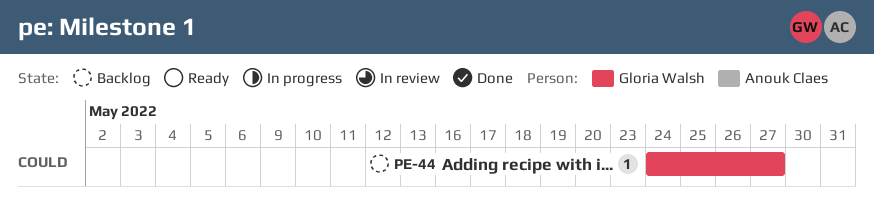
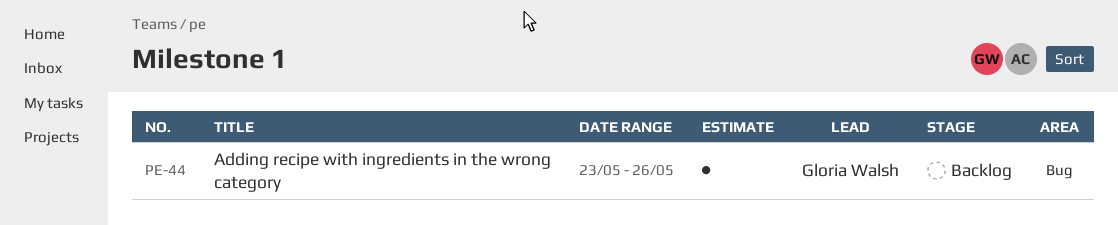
PE-44, start: May 24 -> May 23
PE-44, due: May 27 -> May 26

